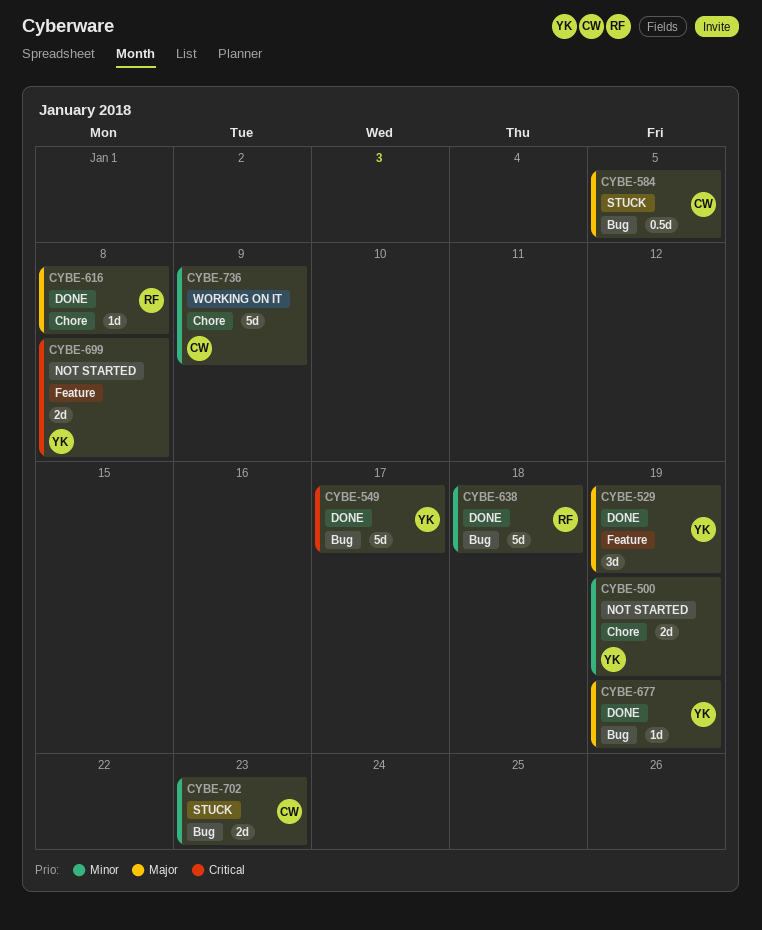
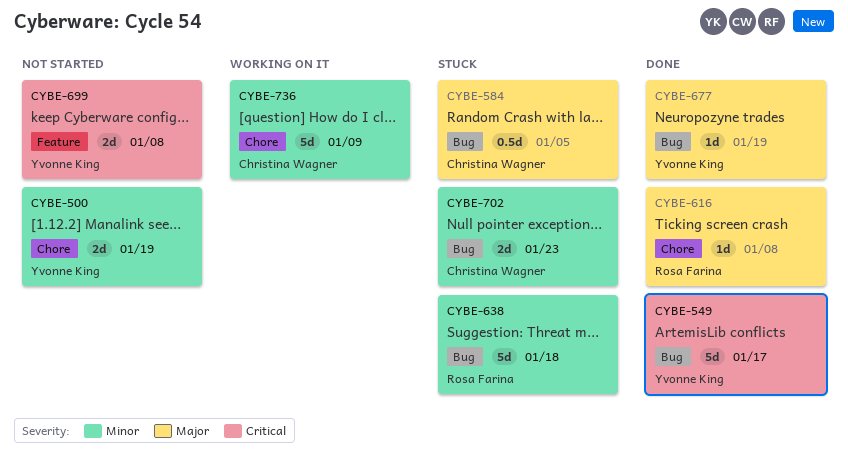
CYBE-529: present -> none
CYBE-638, status: Done -> Stuck

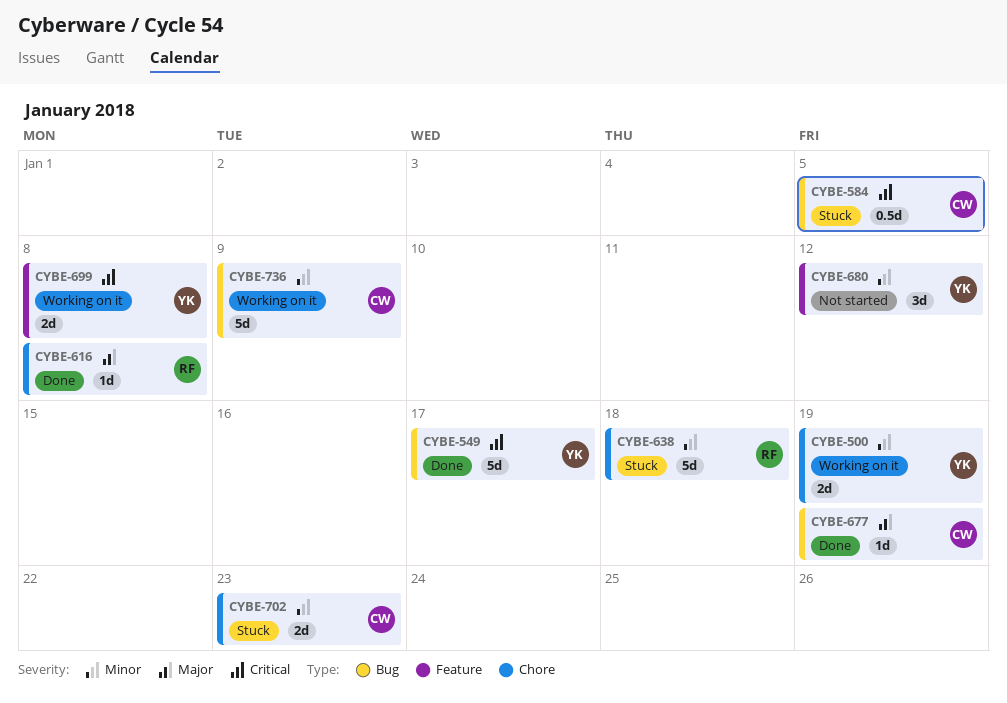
CYBE-500, status: Not started -> Working on it
CYBE-584, priority: Major -> Critical
CYBE-638, label: Bug -> Chore
CYBE-677, owner: Yvonne King -> Christina Wagner
CYBE-680: none -> present
CYBE-699, status: Not started -> Working on it
CYBE-702, label: Bug -> Chore
CYBE-736, label: Chore -> Bug

